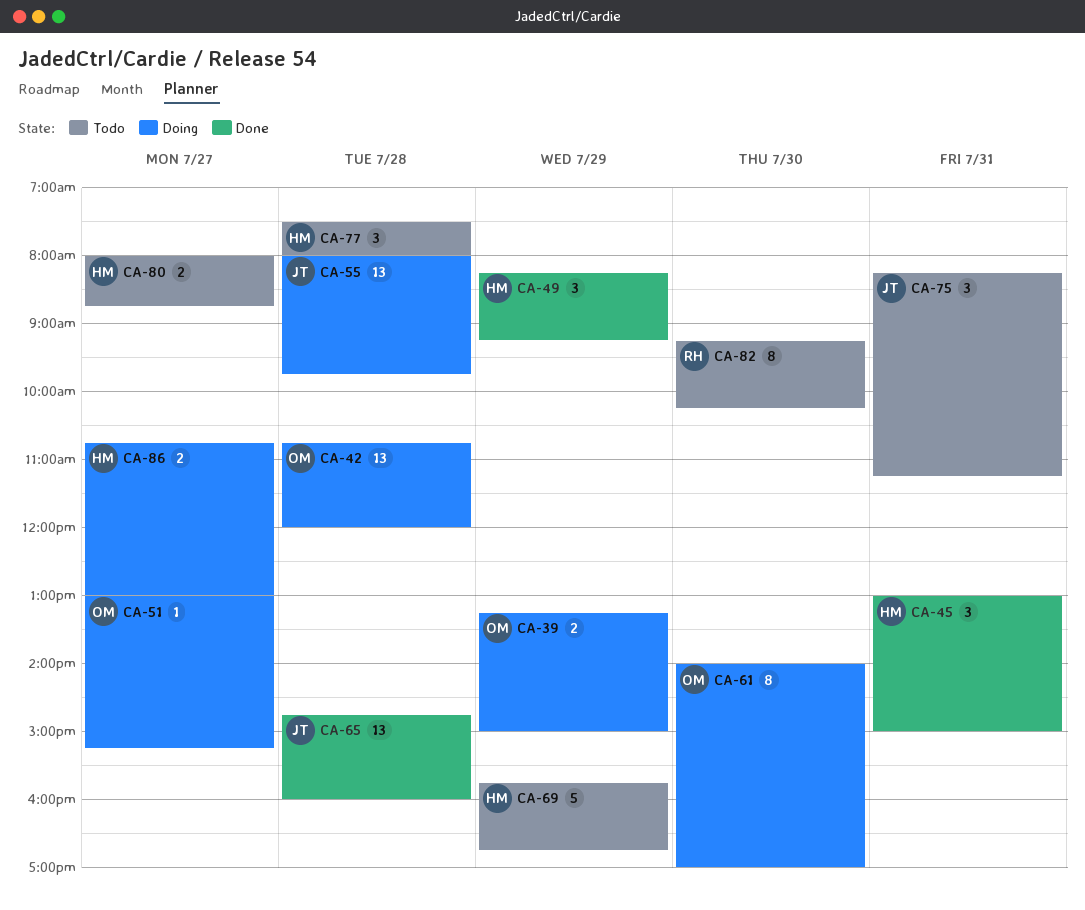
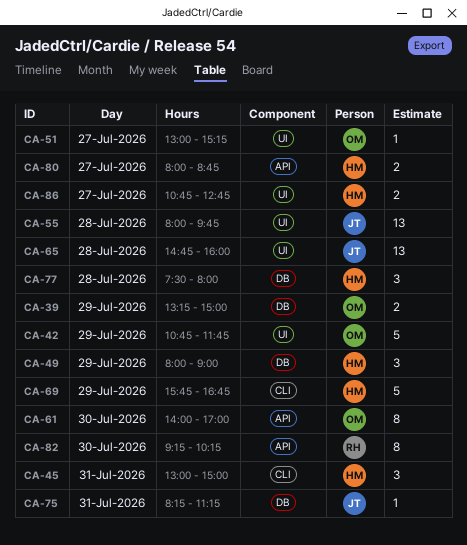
CA-42, estimate: 13 -> 5
CA-42, day: Jul 28 -> Jul 29
CA-42, ends: 12:00 -> 11:45
CA-49, begins: 08:15 -> 08:00
CA-49, ends: 09:15 -> 09:00
CA-75, estimate: 3 -> 1
CA-86, ends: 13:00 -> 12:45

